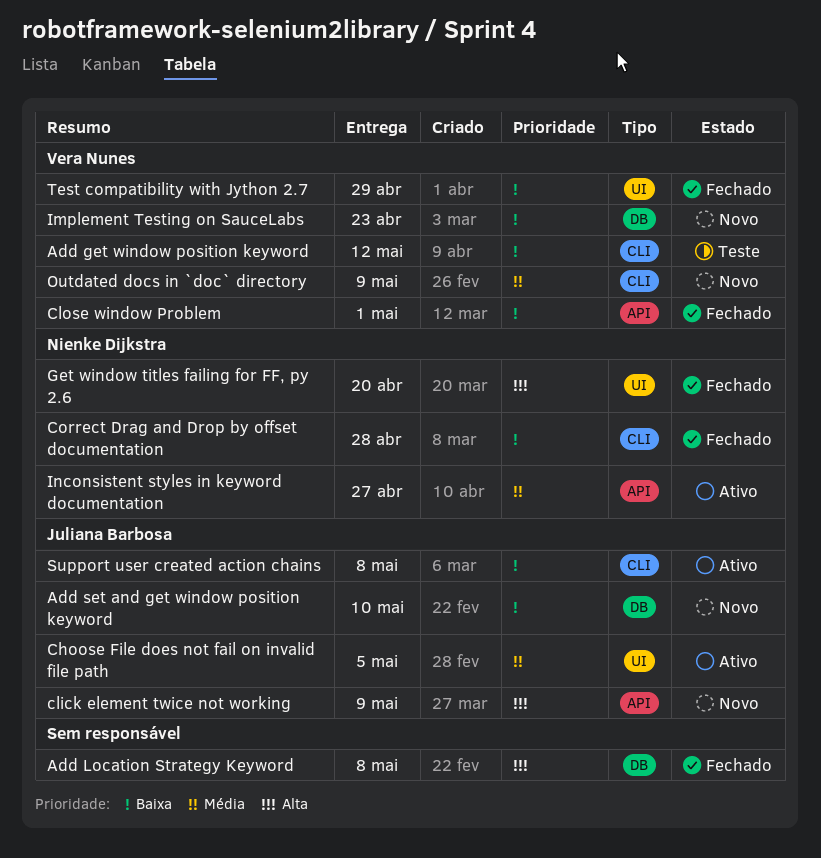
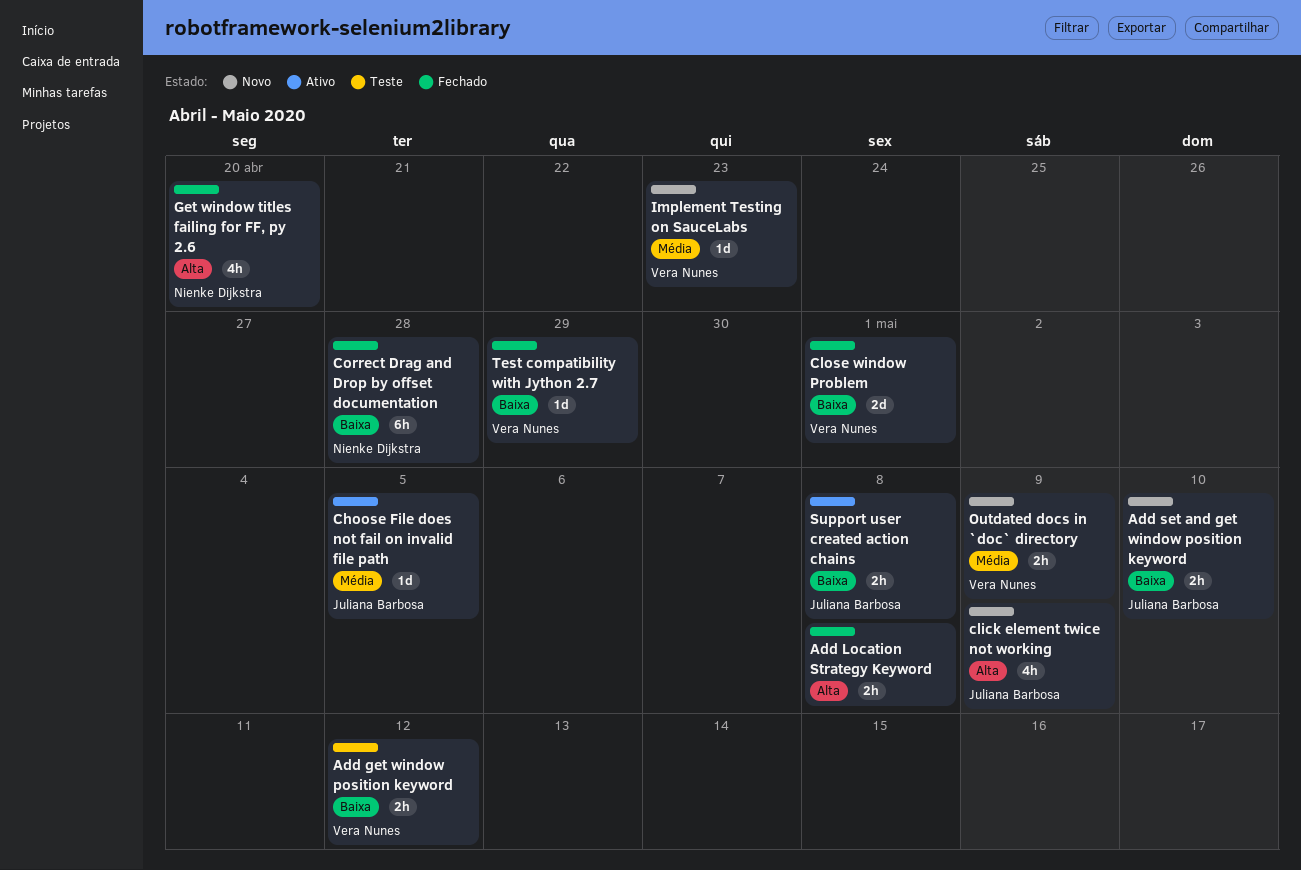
Implement Testing on SauceLabs, priority: Baixa -> Média
Inconsistent styles in keyword documentation: present -> none

